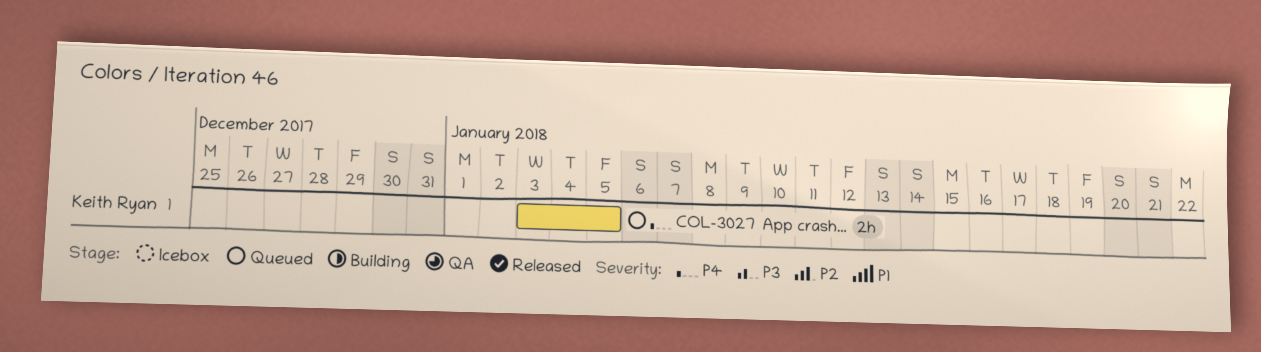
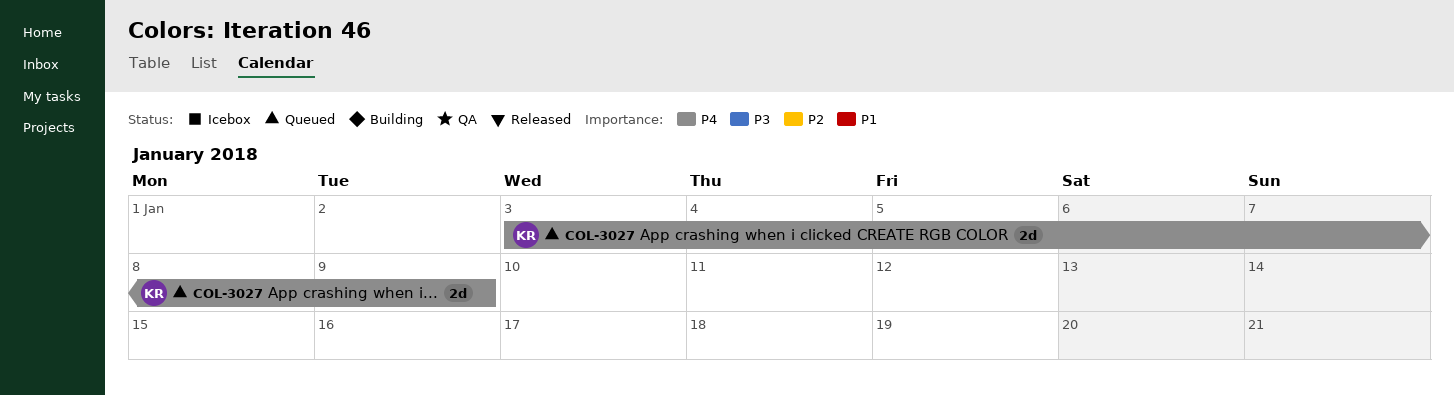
COL-3027, estimate: 2h -> 2d
COL-3027, due: Jan 5 -> Jan 9

